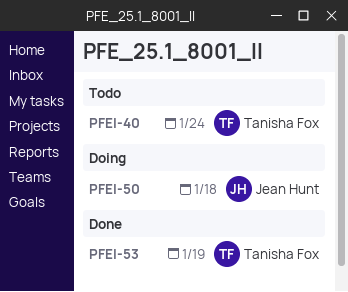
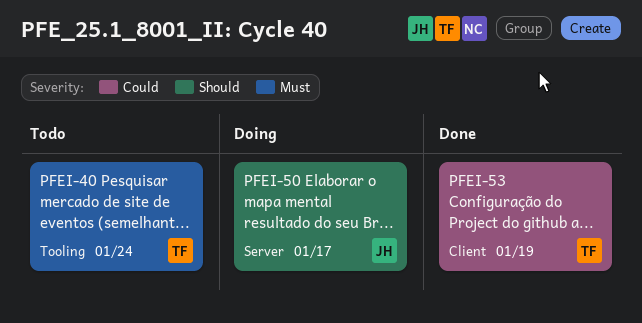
PFEI-50, due: Jan 18 -> Jan 17

